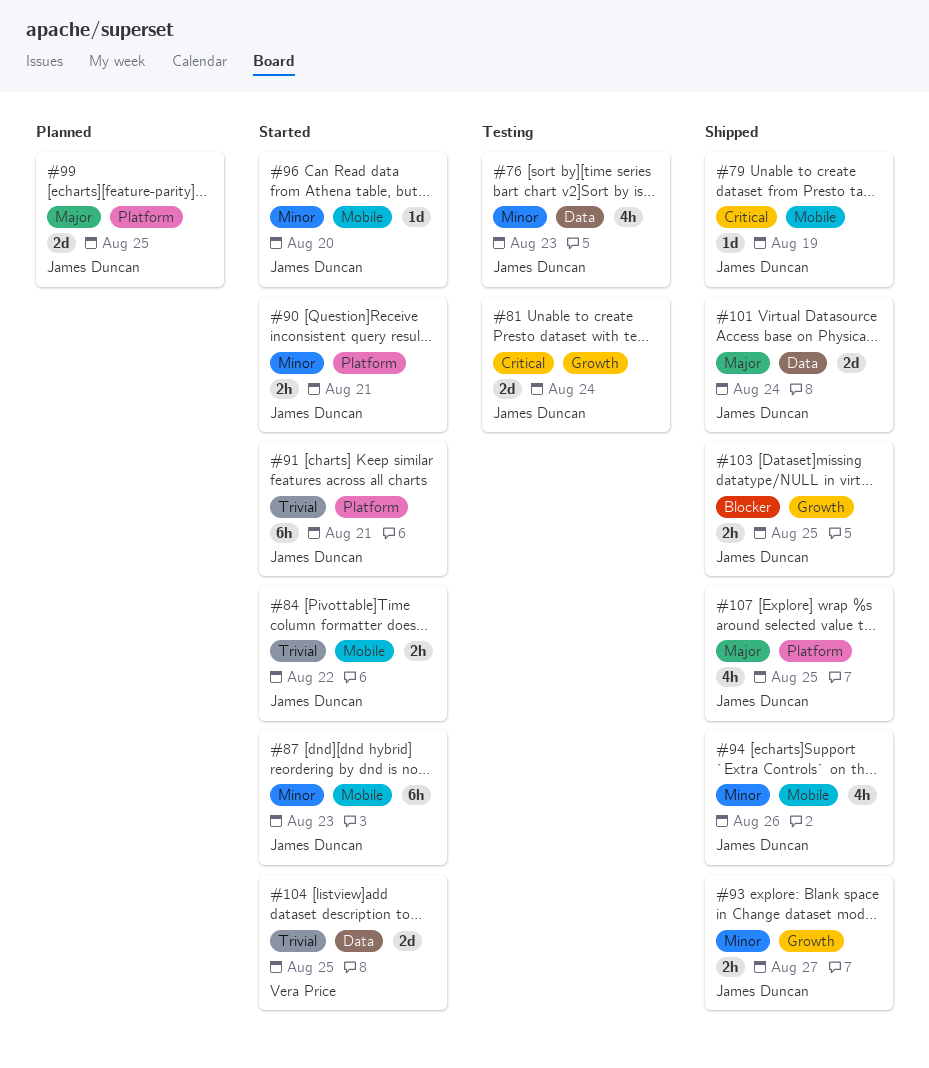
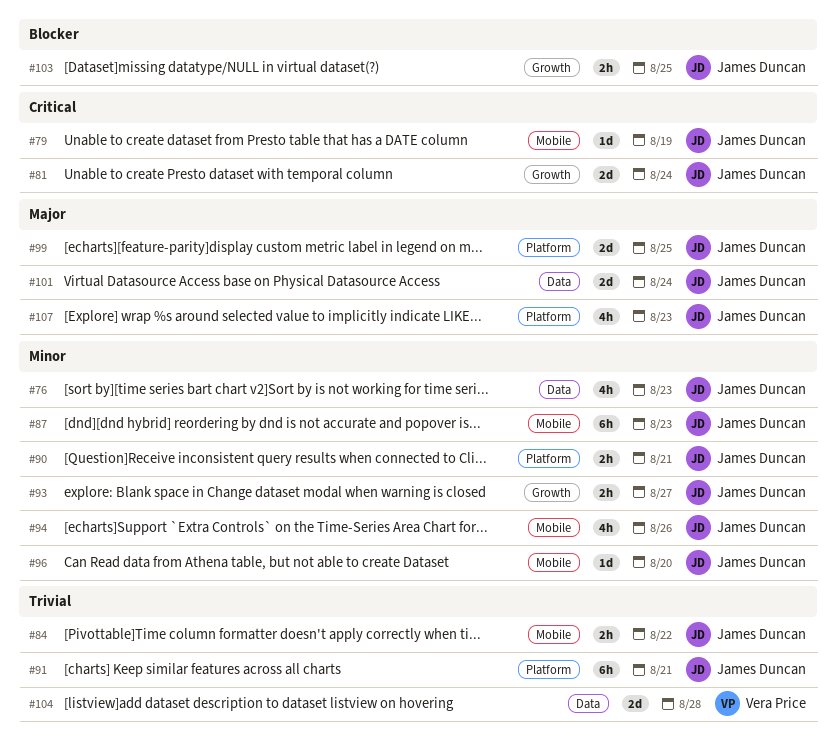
#104, due: Aug 25 -> Aug 28
#107, due: Aug 25 -> Aug 23

